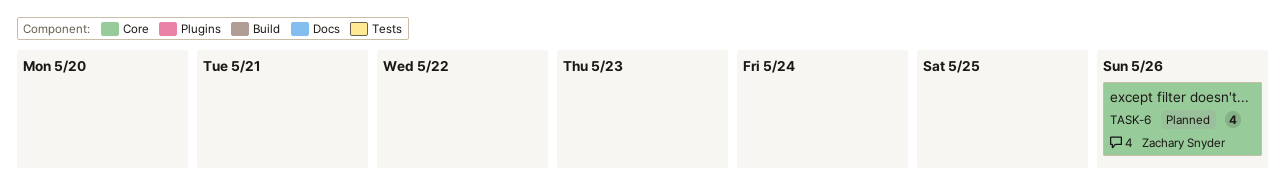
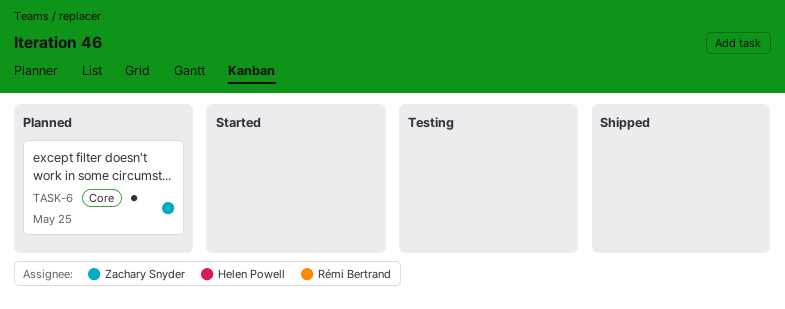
TASK-6, estimate: 4 -> 1
TASK-6, due: May 26 -> May 25

